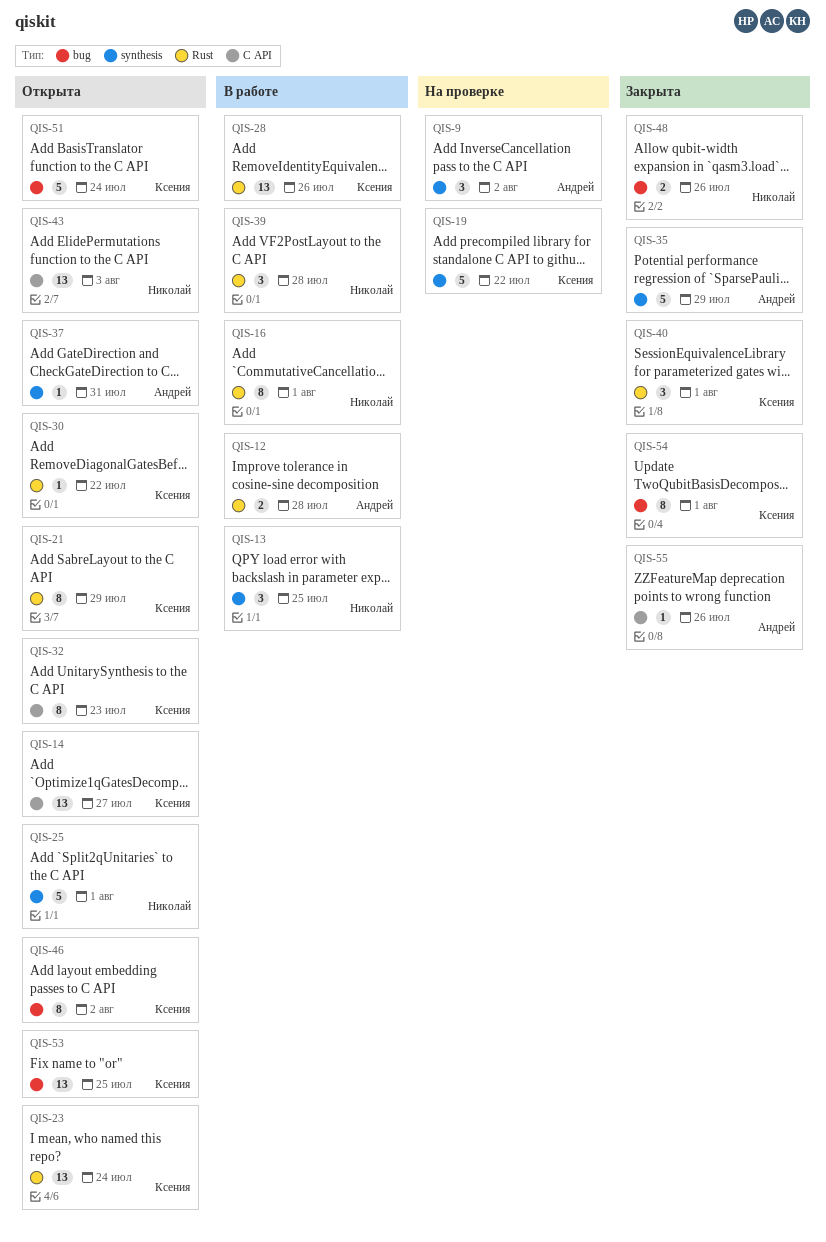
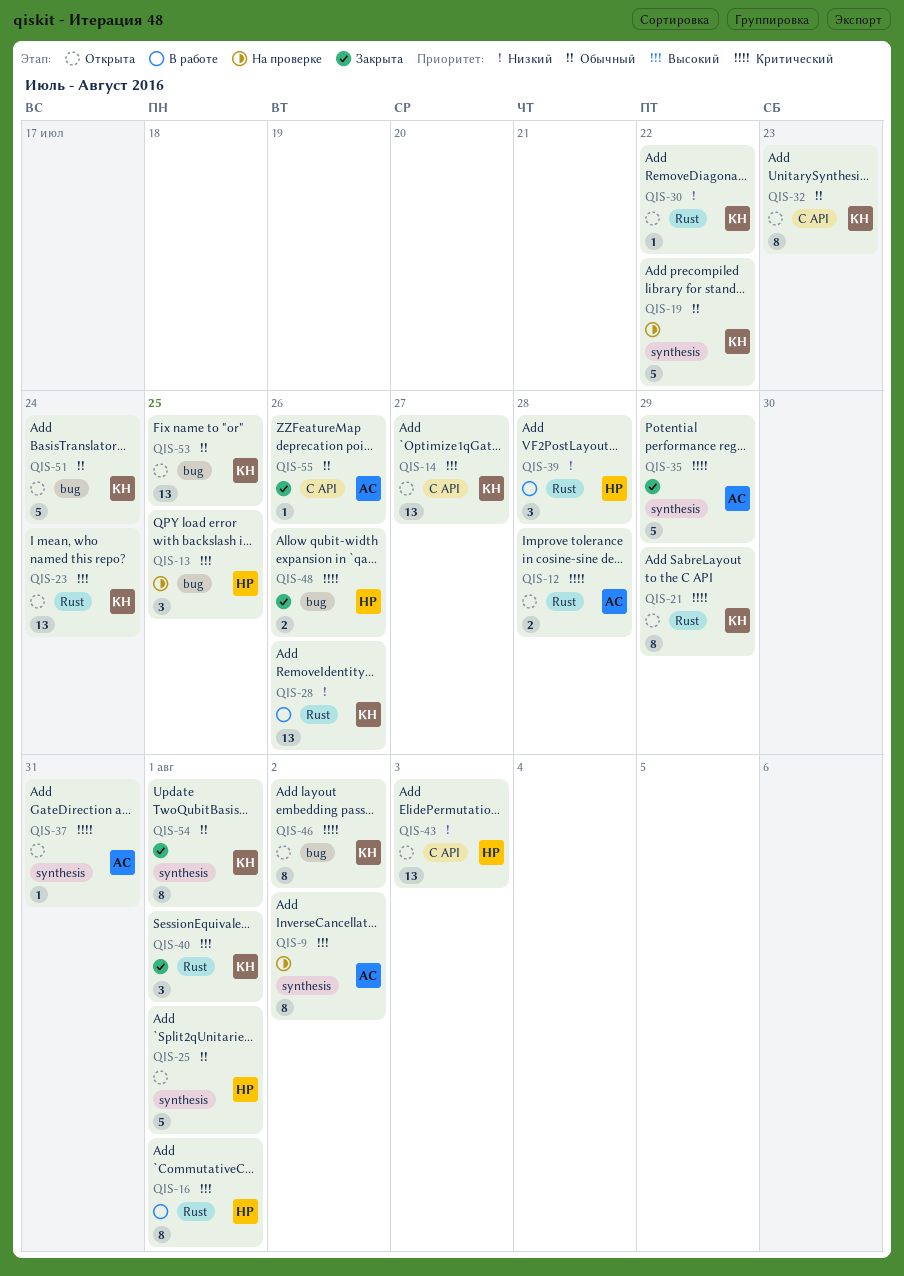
QIS-9, estimate: 3 -> 8
QIS-12, status: В работе -> Открыта
QIS-13, status: В работе -> На проверке
QIS-13, label: synthesis -> bug
QIS-54, label: bug -> synthesis

